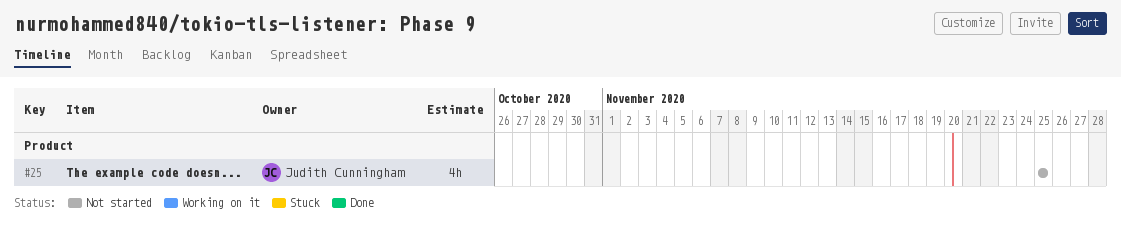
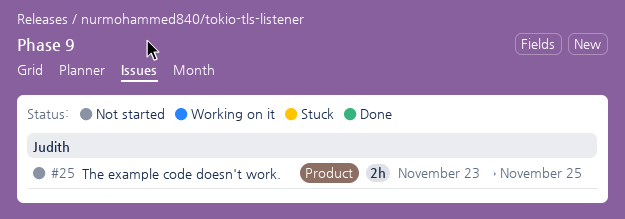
#25, estimate: 4h -> 2h
#25, start: Nov 25 -> Nov 23

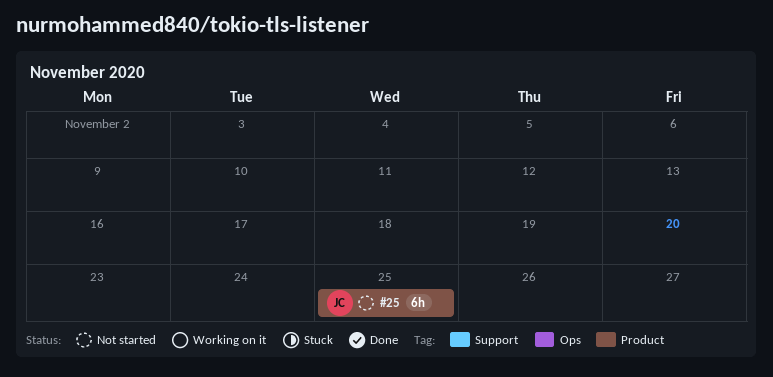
#25, estimate: 2h -> 6h
#25, start: Nov 23 -> Nov 25

